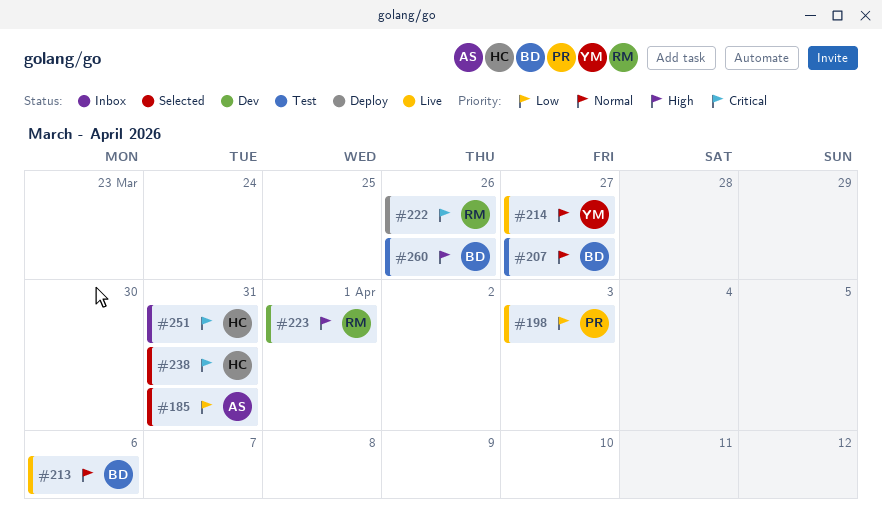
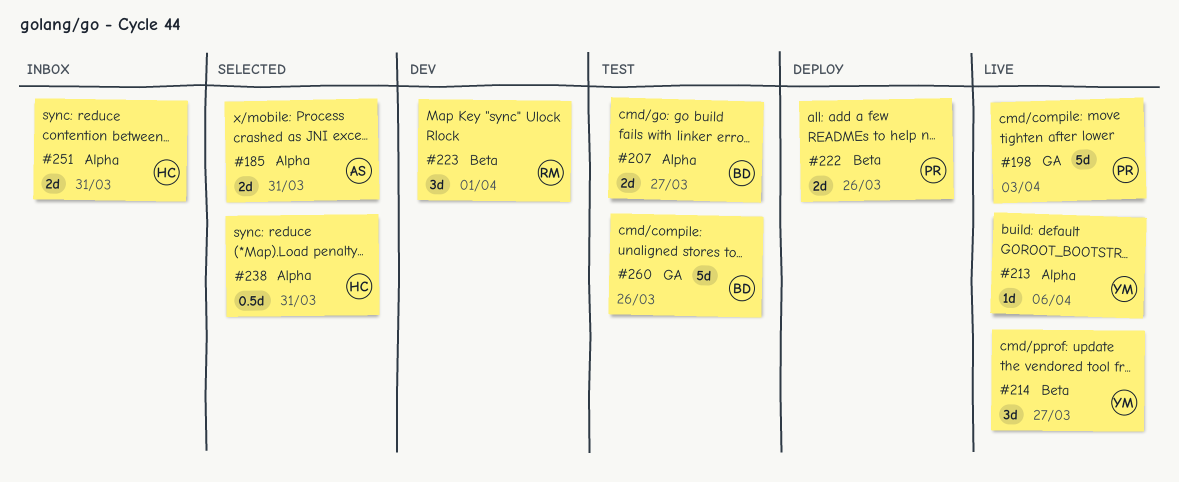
#213, owner: BD -> YM
#222, owner: RM -> PR

